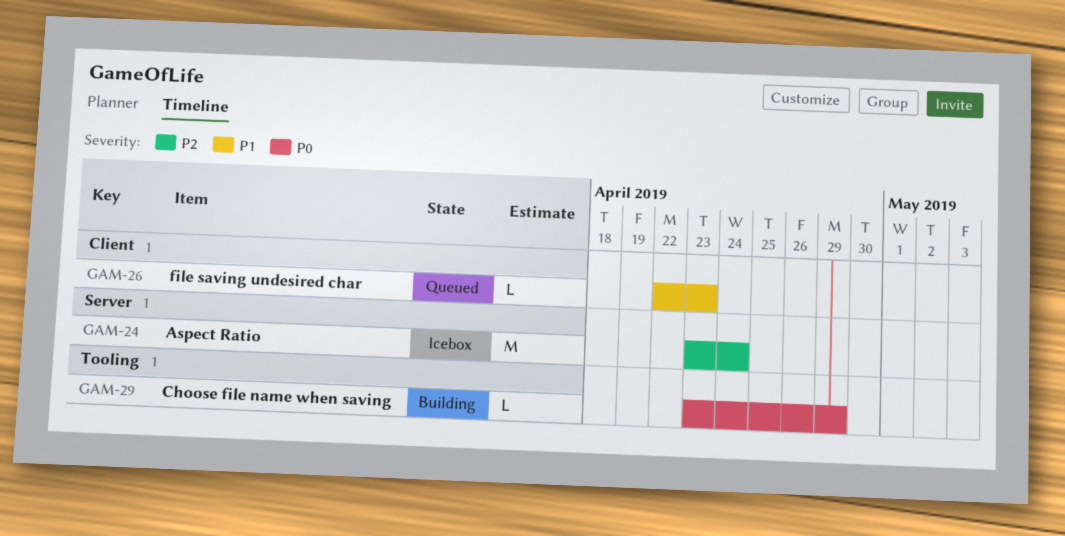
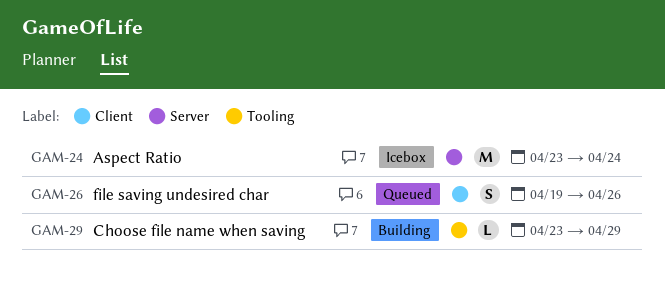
GAM-26, estimate: L -> S
GAM-26, start: Apr 22 -> Apr 19
GAM-26, due: Apr 23 -> Apr 26

